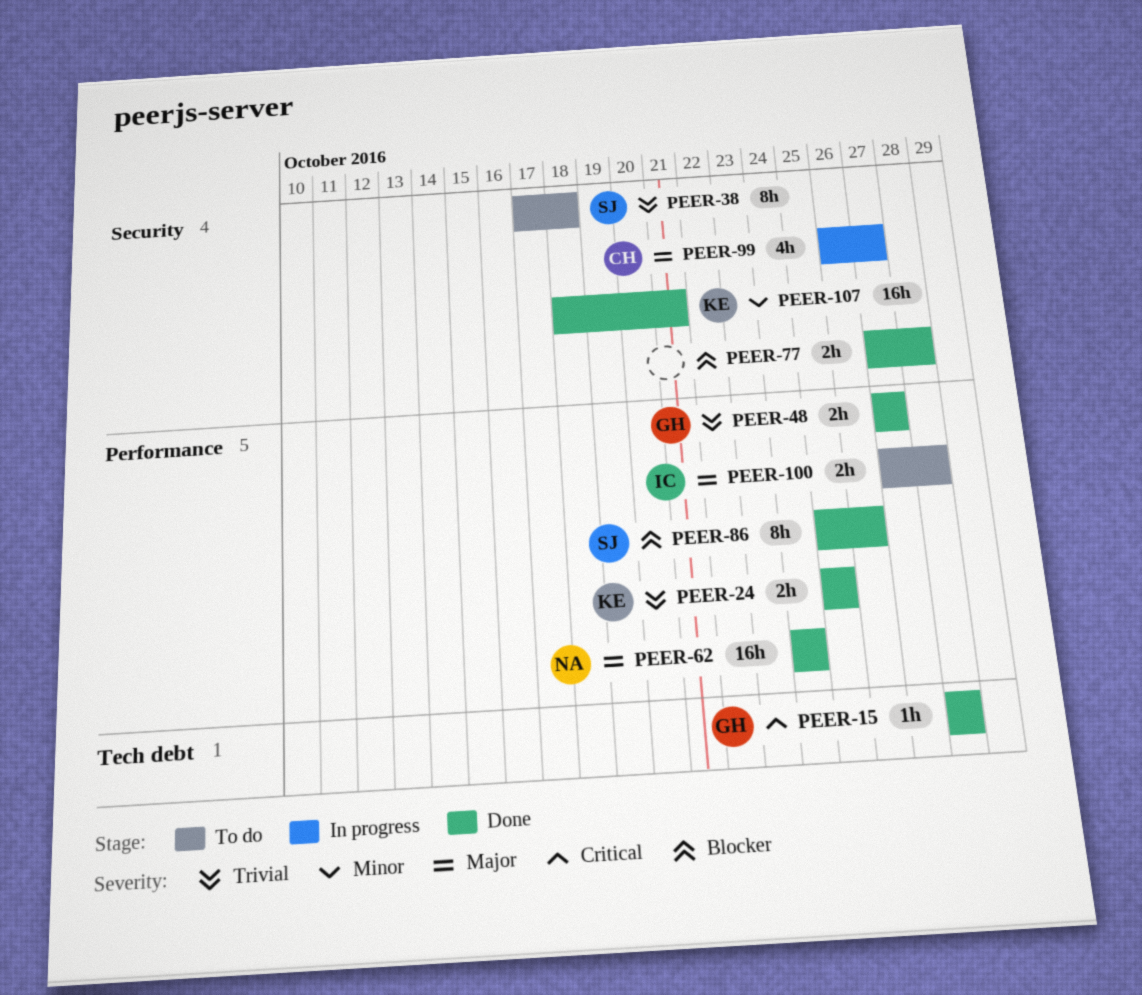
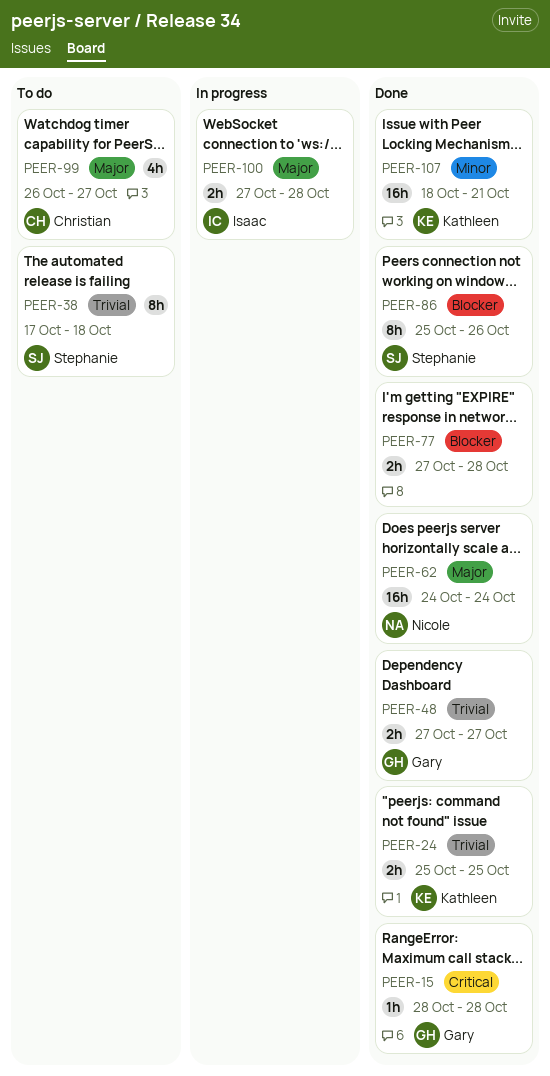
PEER-99, status: In progress -> To do
PEER-100, status: To do -> In progress

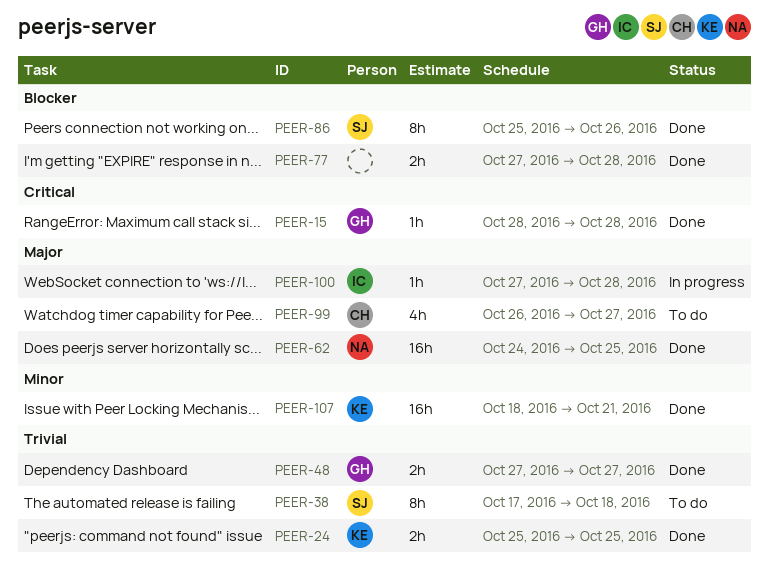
PEER-62, due: Oct 24 -> Oct 25
PEER-100, estimate: 2h -> 1h

